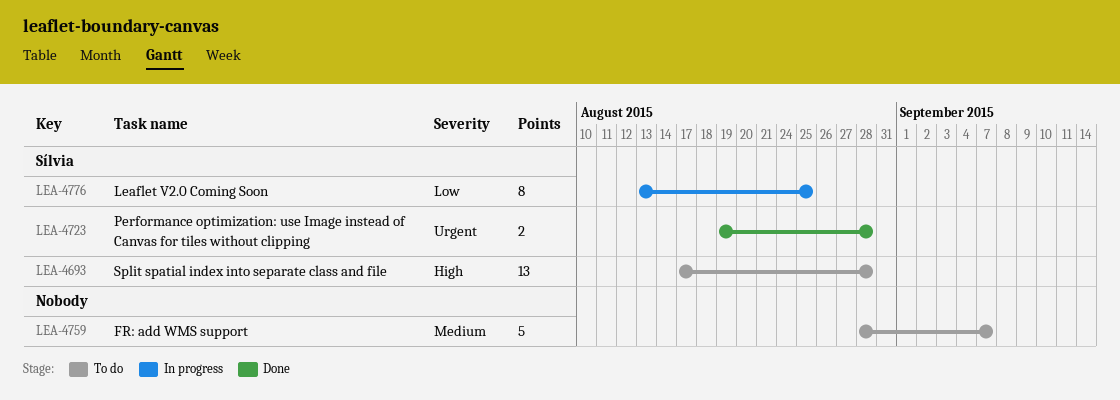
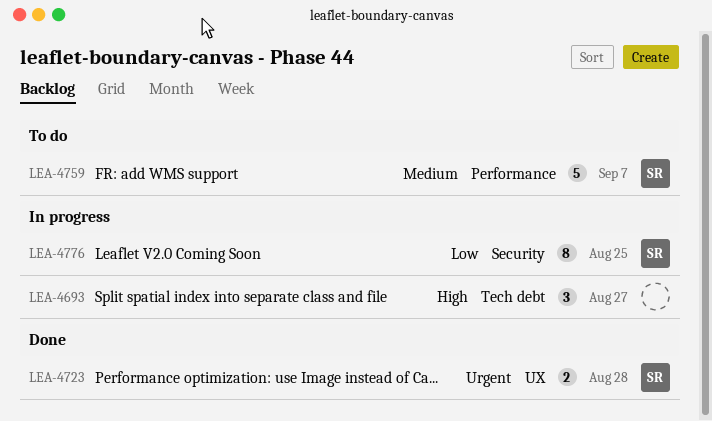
LEA-4693, status: To do -> In progress
LEA-4693, owner: Sílvia -> none
LEA-4693, estimate: 13 -> 3
LEA-4693, due: Aug 28 -> Aug 27
LEA-4759, owner: none -> Sílvia

